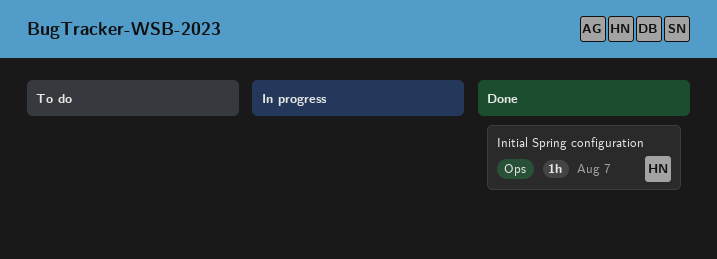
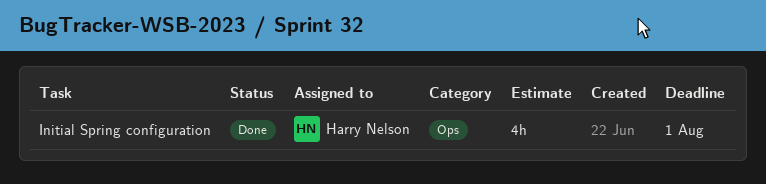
Initial Spring configuration, estimate: 1h -> 4h
Initial Spring configuration, due: Aug 7 -> Aug 1

